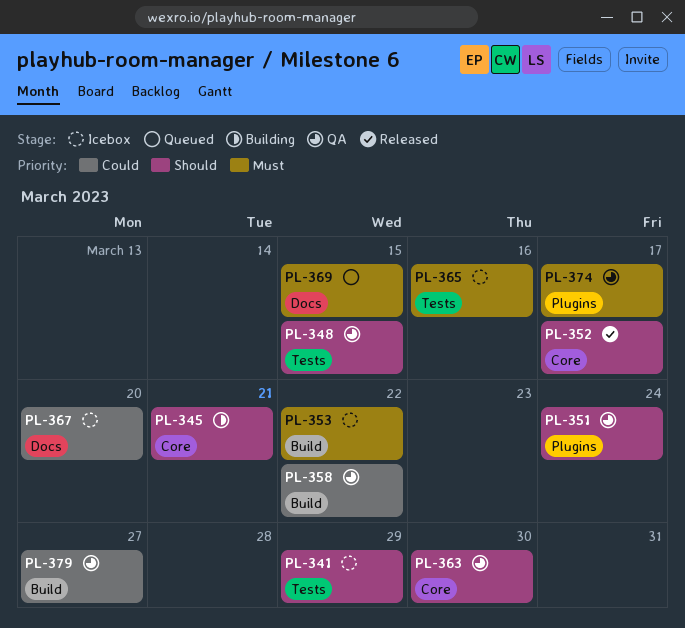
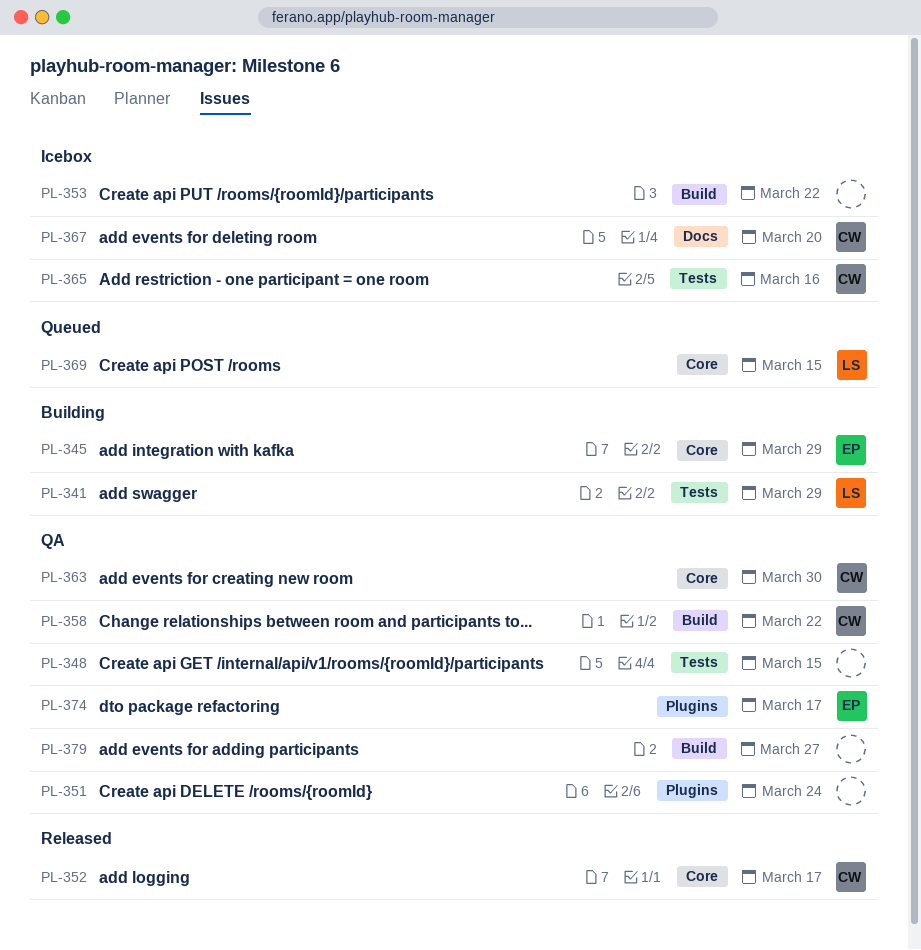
PL-341, status: Icebox -> Building
PL-345, due: Mar 21 -> Mar 29
PL-369, label: Docs -> Core

